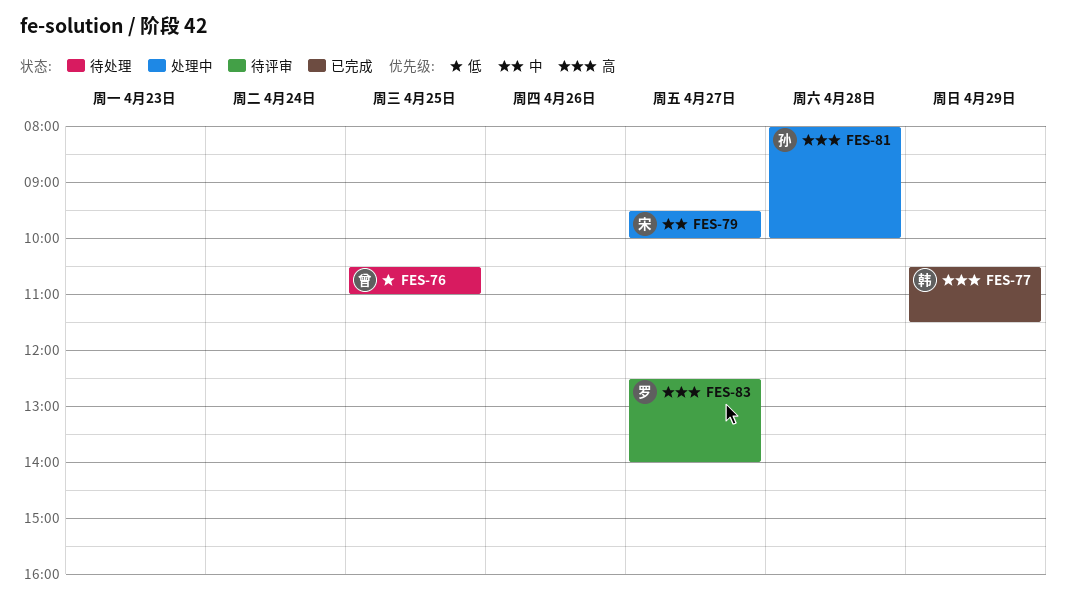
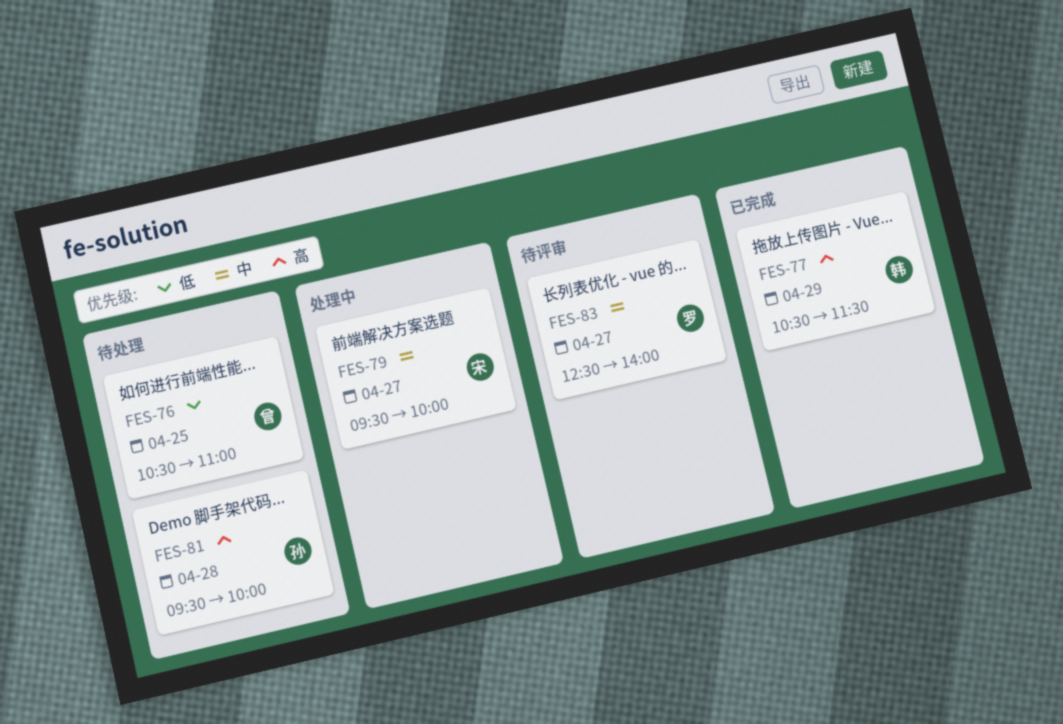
FES-81, status: 处理中 -> 待处理
FES-81, begins: 08:00 -> 09:30
FES-83, priority: 高 -> 中

